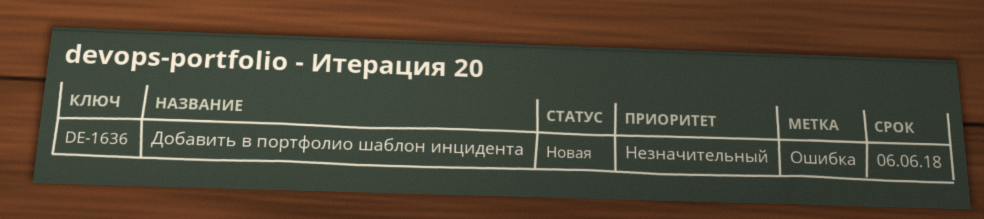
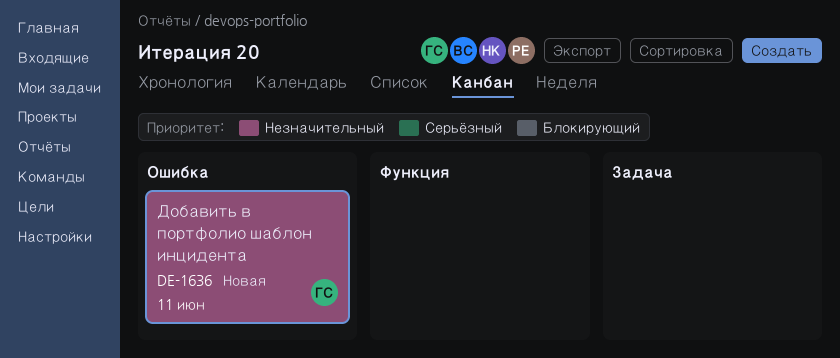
DE-1636, due: Jun 6 -> Jun 11

